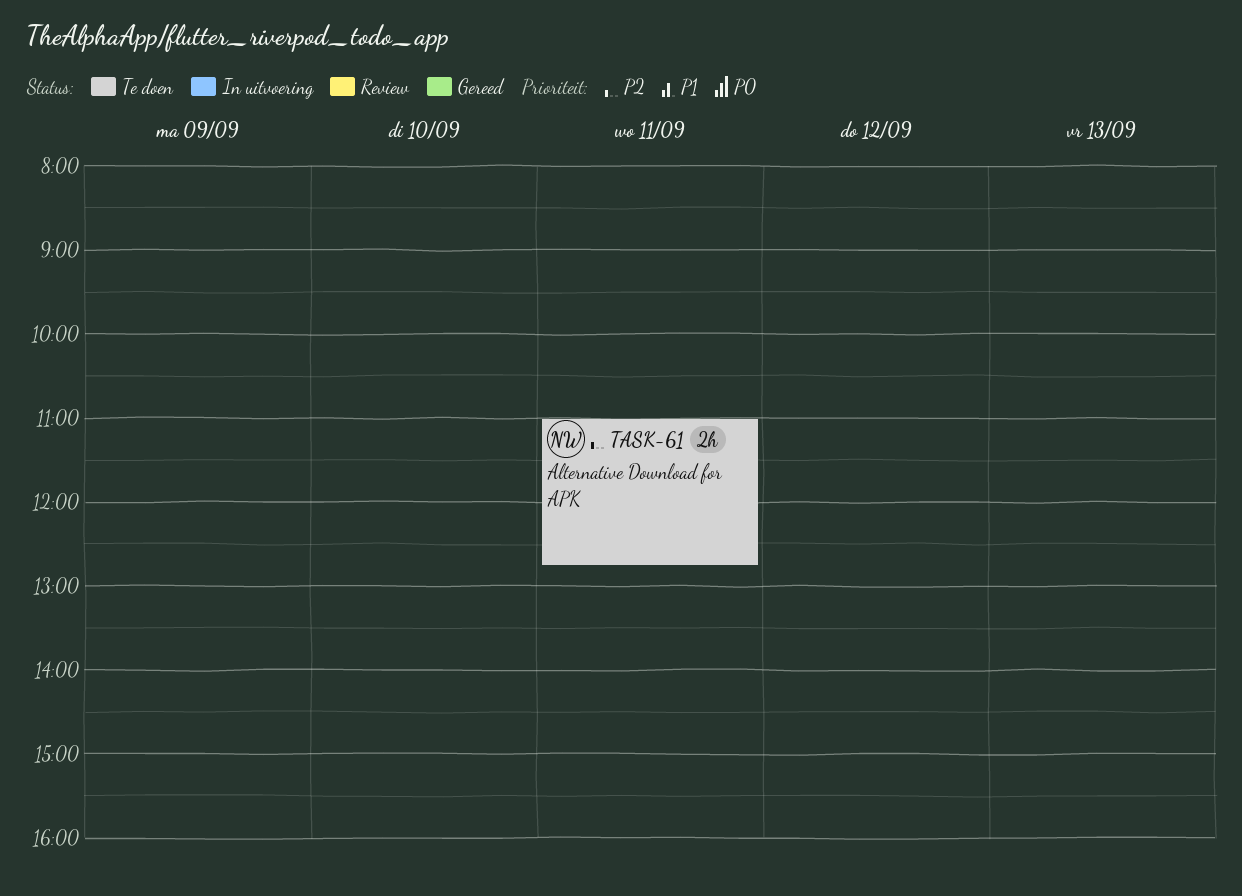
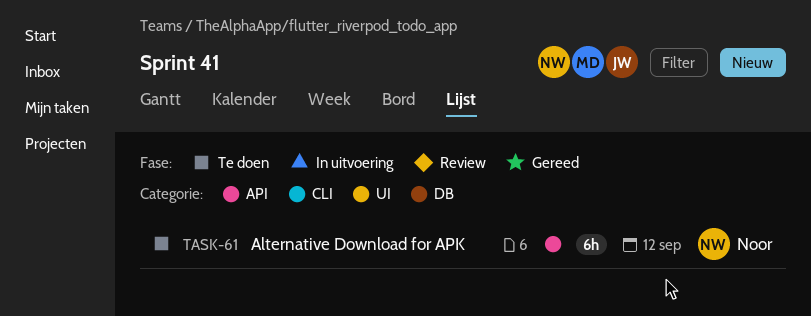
TASK-61, estimate: 2h -> 6h
TASK-61, day: Sep 11 -> Sep 12

